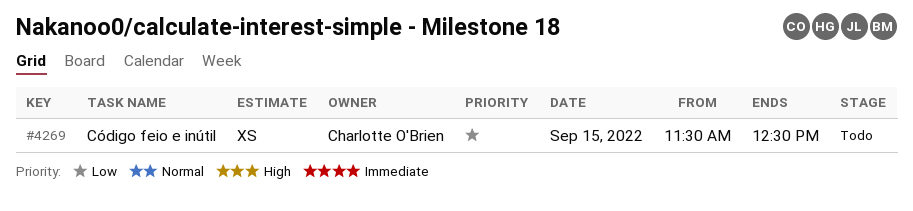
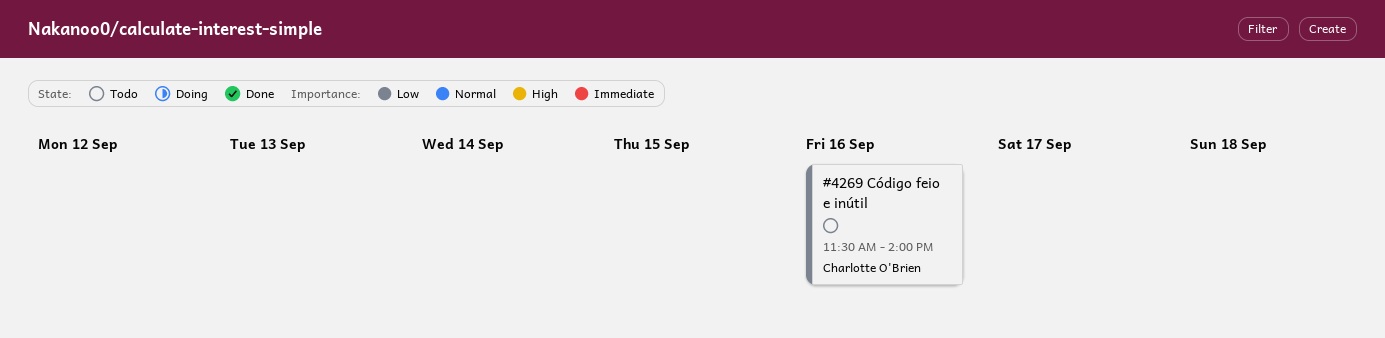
#4269, day: Sep 15 -> Sep 16
#4269, ends: 12:30 -> 14:00

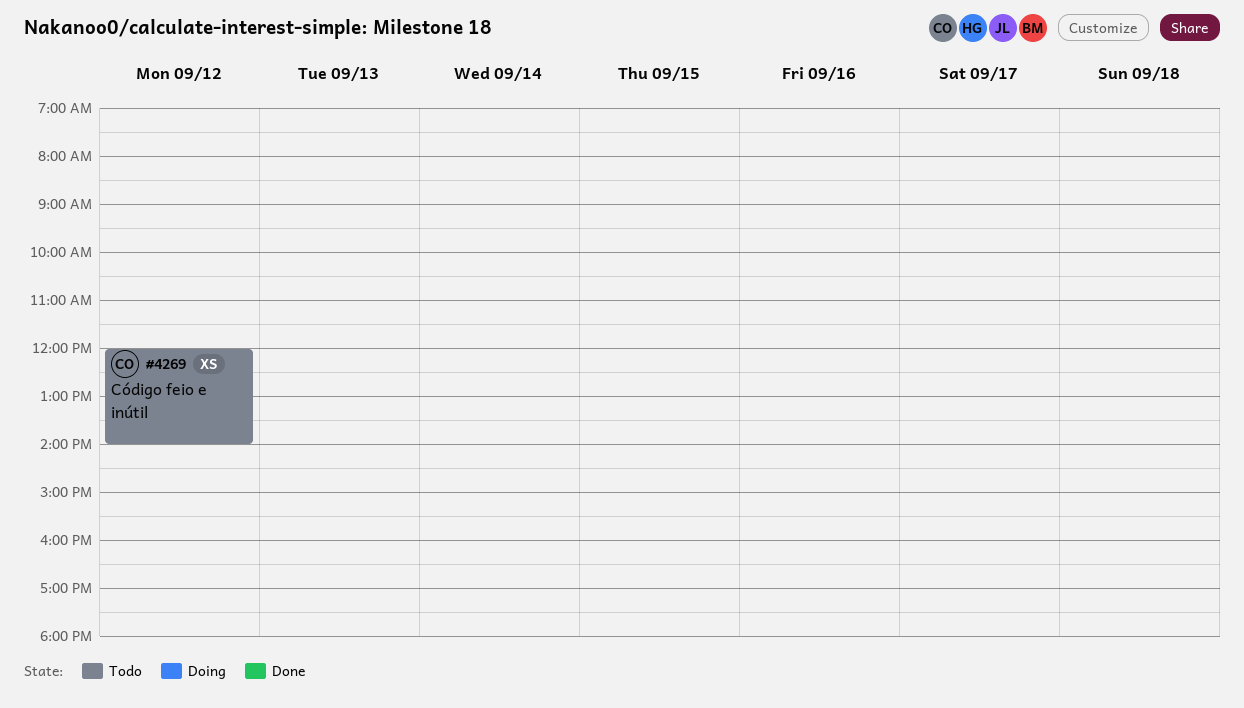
#4269, day: Sep 16 -> Sep 12
#4269, begins: 11:30 -> 12:00

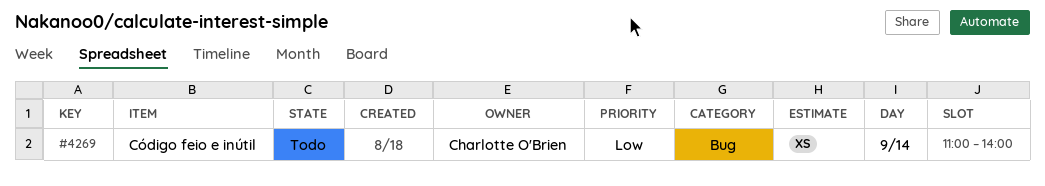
#4269, day: Sep 12 -> Sep 14
#4269, begins: 12:00 -> 11:00

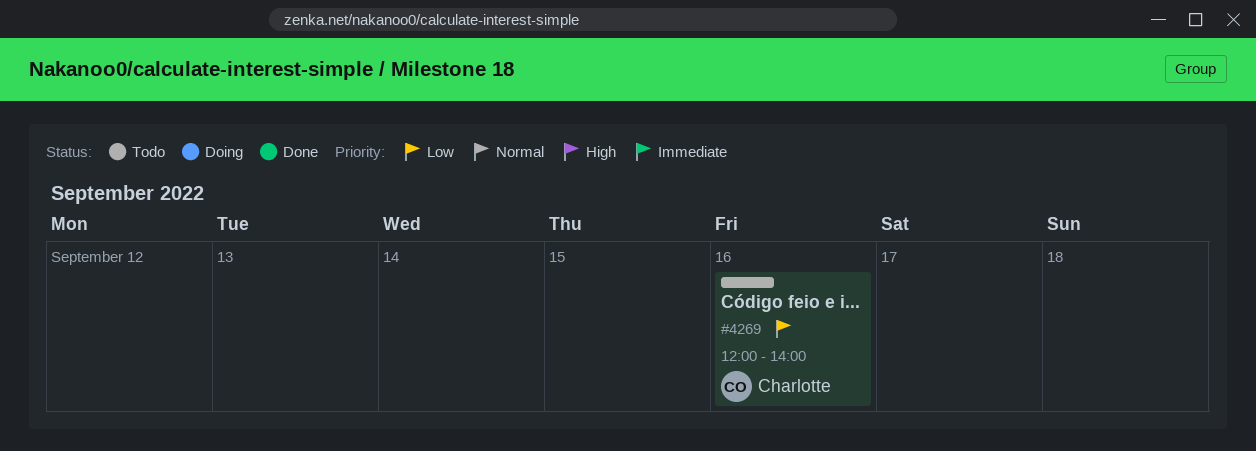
#4269, day: Sep 14 -> Sep 16
#4269, begins: 11:00 -> 12:00

